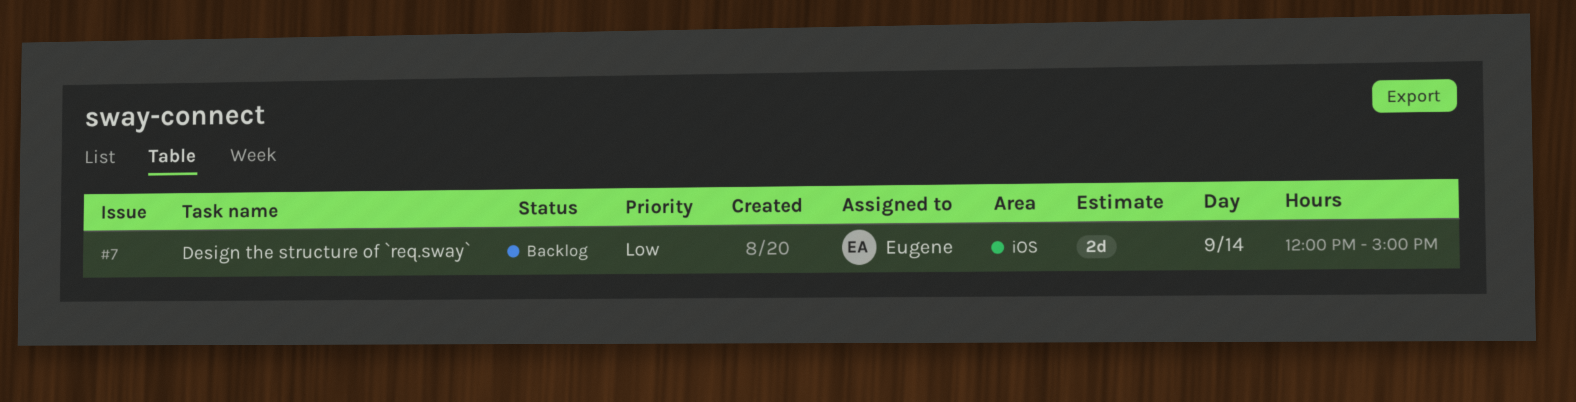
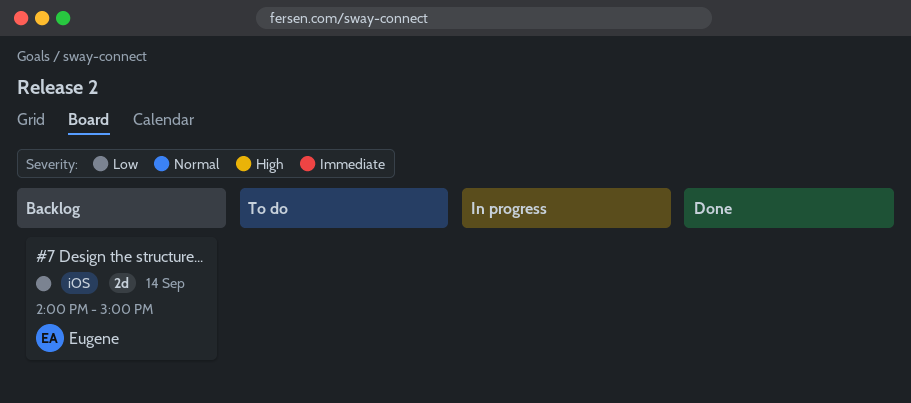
#7, begins: 12:00 -> 14:00

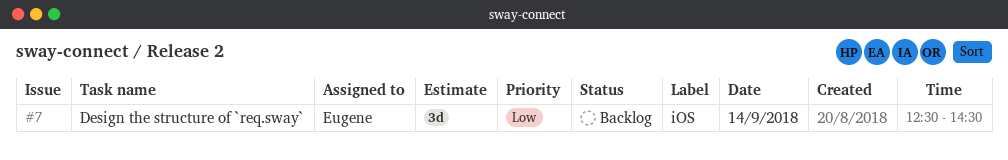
#7, estimate: 2d -> 3d
#7, begins: 14:00 -> 12:30
#7, ends: 15:00 -> 14:30

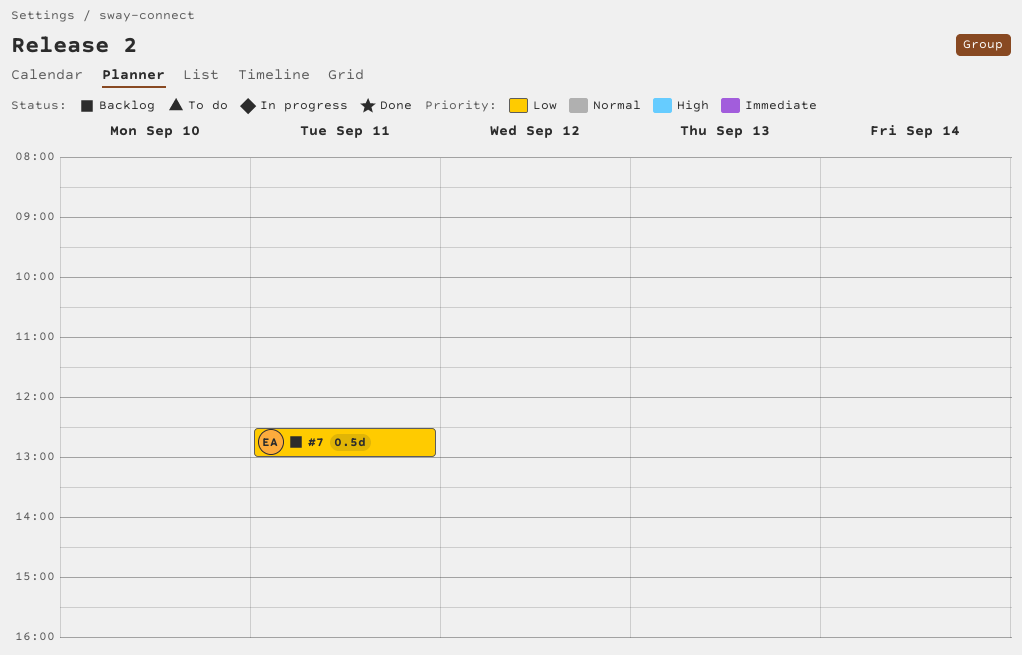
#7, estimate: 3d -> 0.5d
#7, day: Sep 14 -> Sep 11
#7, ends: 14:30 -> 13:00

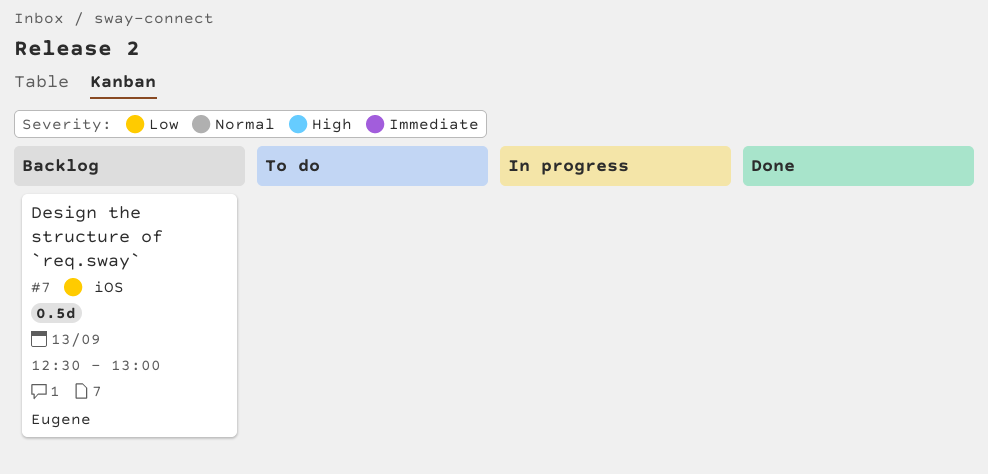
#7, day: Sep 11 -> Sep 13

